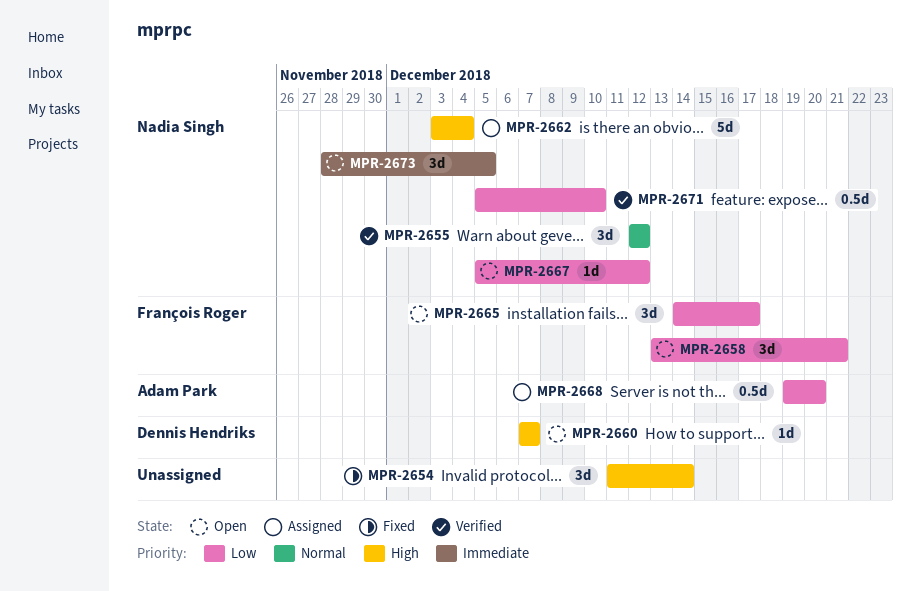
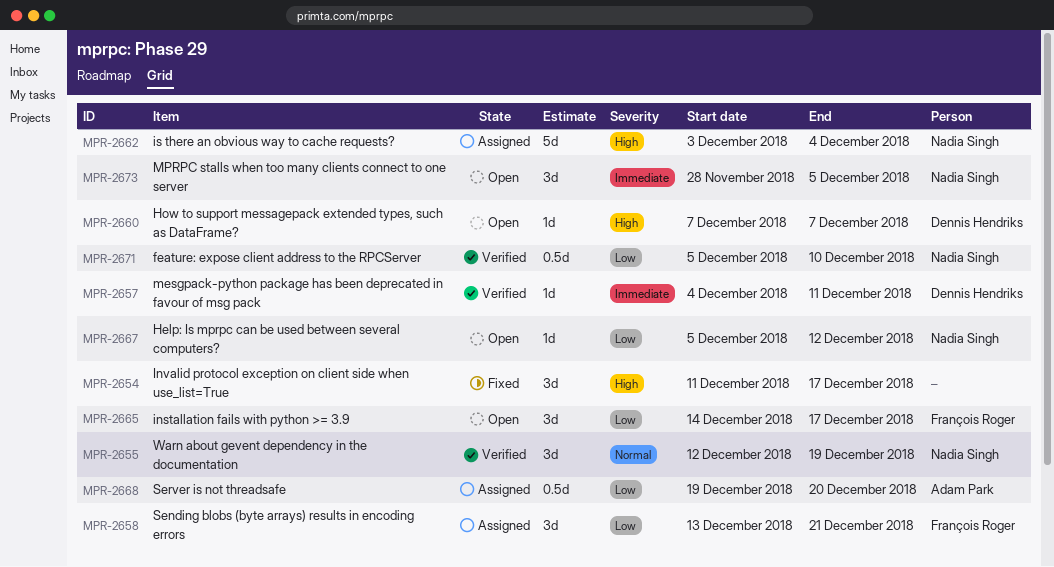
MPR-2654, due: Dec 14 -> Dec 17
MPR-2655, due: Dec 12 -> Dec 19
MPR-2657: none -> present
MPR-2658, status: Open -> Assigned

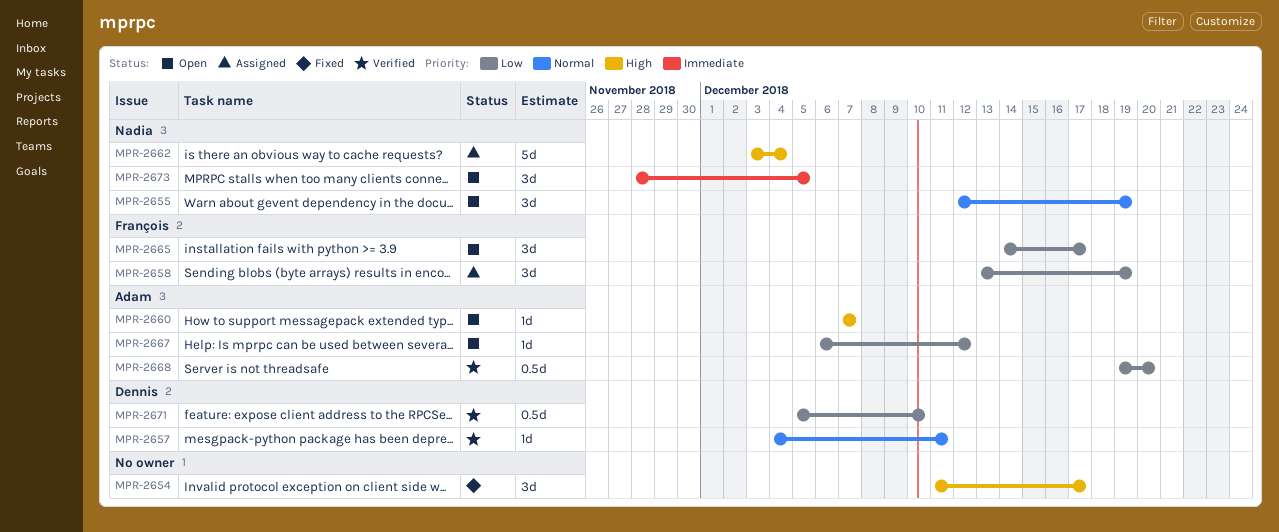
MPR-2655, status: Verified -> Open
MPR-2657, priority: Immediate -> Normal
MPR-2658, due: Dec 21 -> Dec 19
MPR-2660, owner: Dennis Hendriks -> Adam Park
MPR-2667, owner: Nadia Singh -> Adam Park
MPR-2667, start: Dec 5 -> Dec 6
MPR-2668, status: Assigned -> Verified
MPR-2671, owner: Nadia Singh -> Dennis Hendriks

